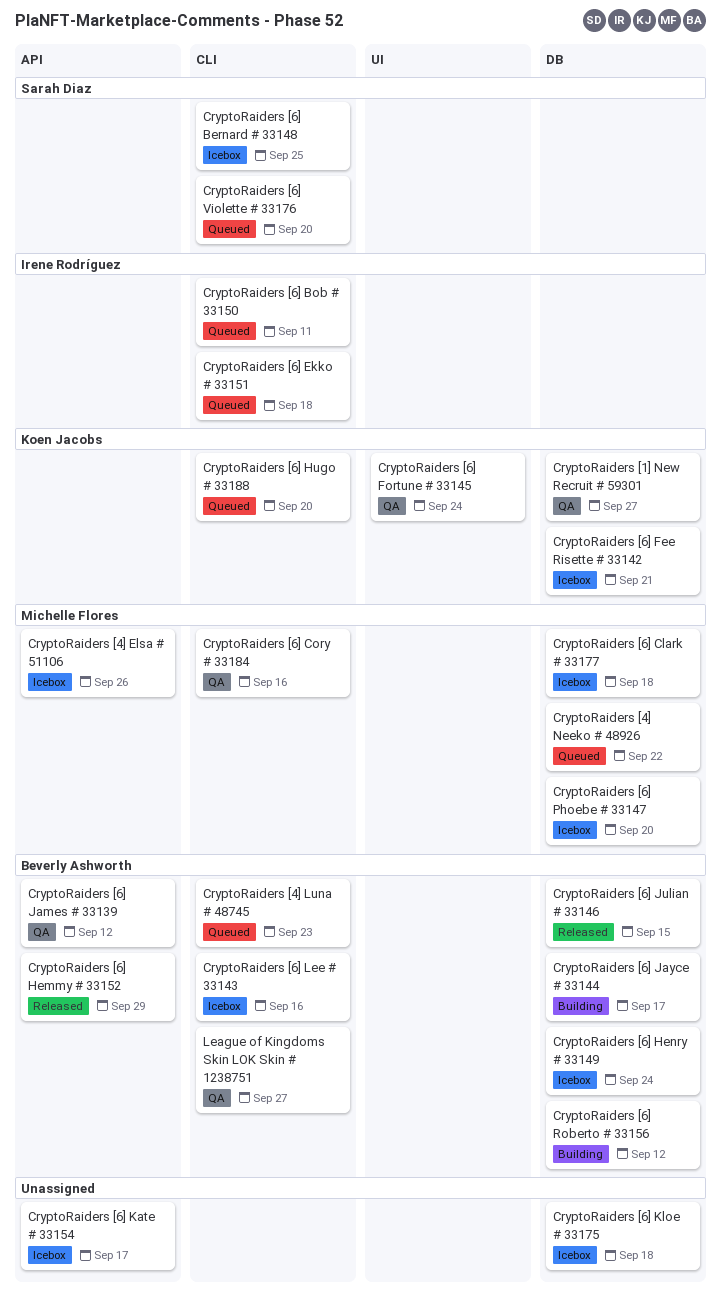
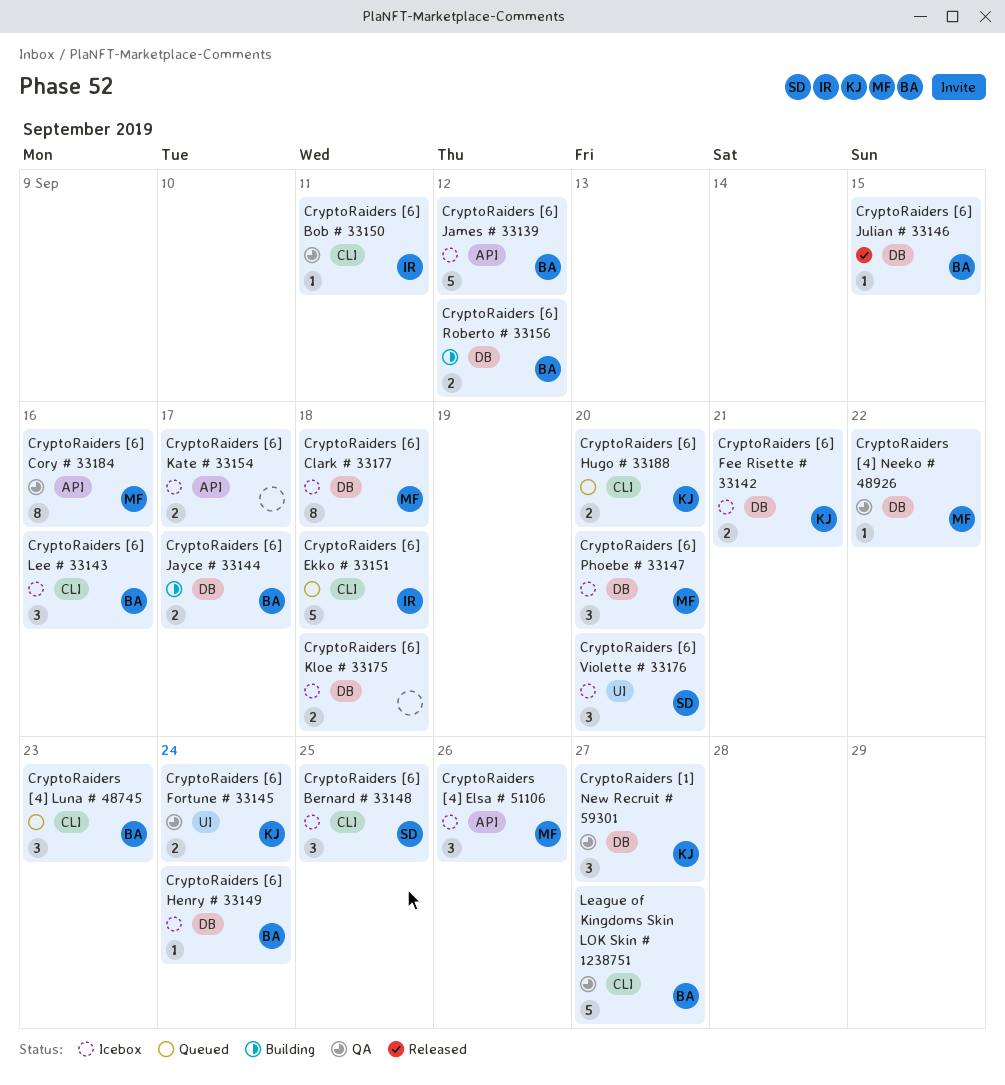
CryptoRaiders [4] Neeko # 48926, status: Queued -> QA
CryptoRaiders [6] Bob # 33150, status: Queued -> QA
CryptoRaiders [6] Cory # 33184, label: CLI -> API
CryptoRaiders [6] Hemmy # 33152: present -> none
CryptoRaiders [6] James # 33139, status: QA -> Icebox
CryptoRaiders [6] Violette # 33176, status: Queued -> Icebox
CryptoRaiders [6] Violette # 33176, label: CLI -> UI

